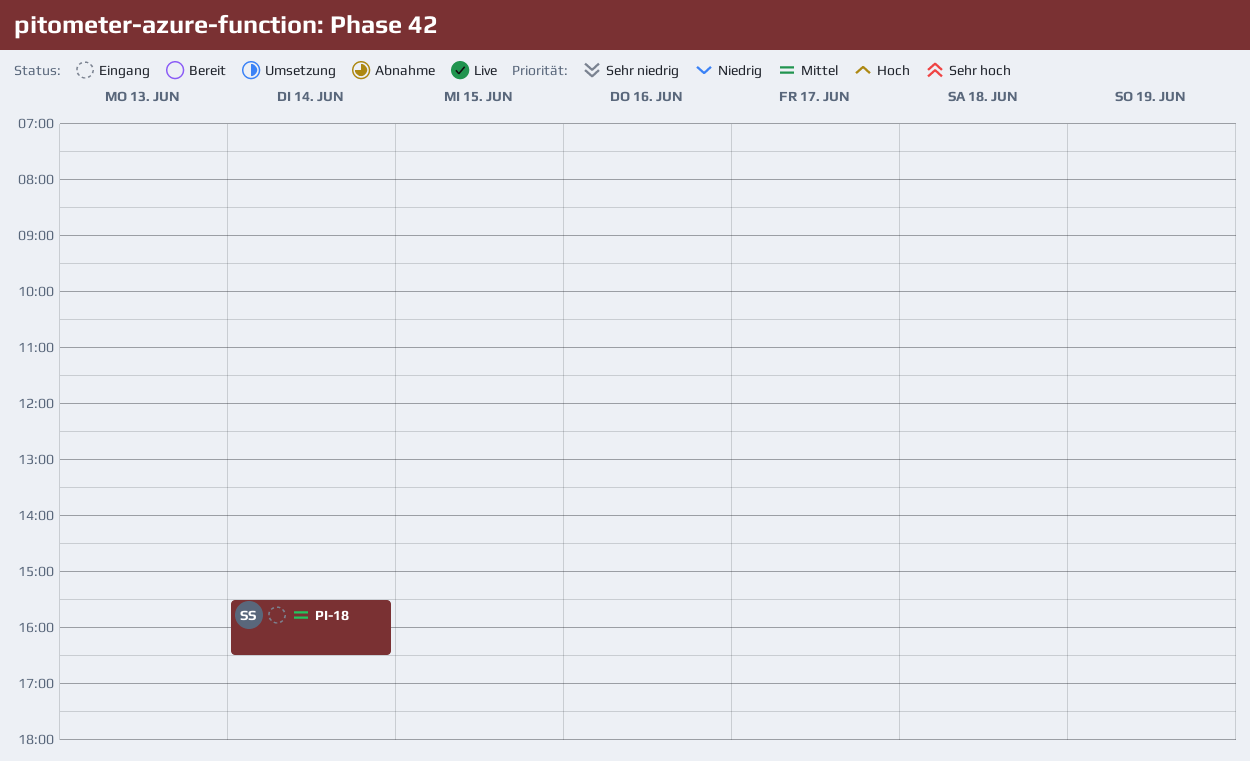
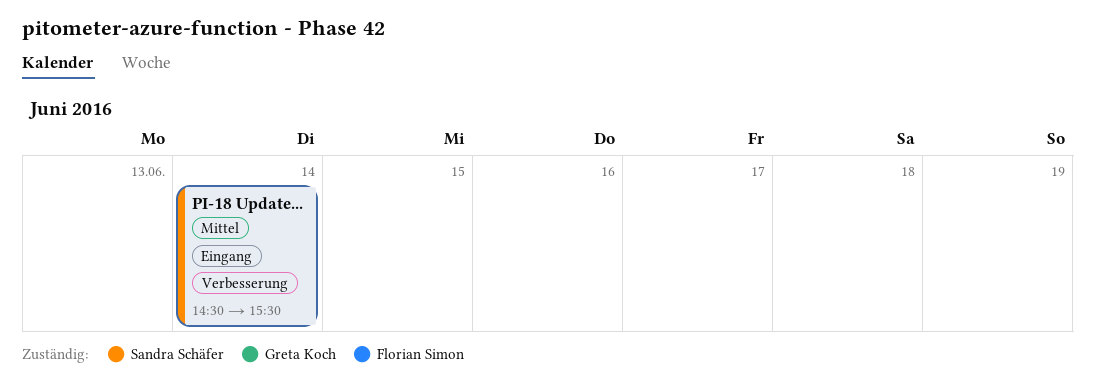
PI-18, begins: 15:30 -> 14:30
PI-18, ends: 16:30 -> 15:30

